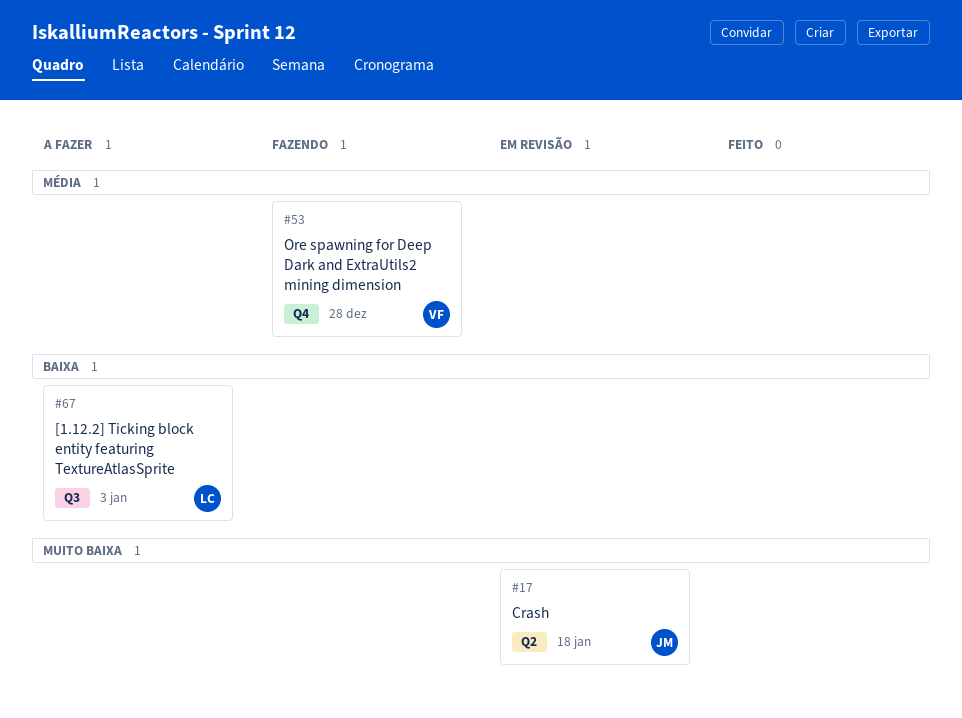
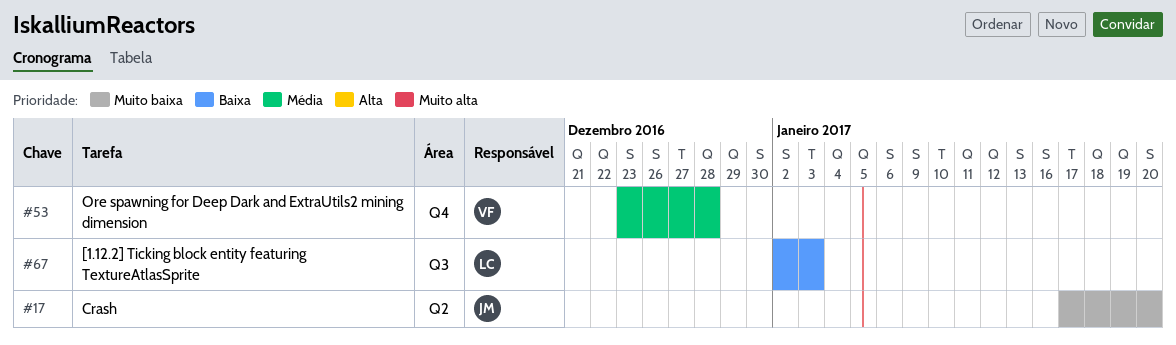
#17, due: Jan 18 -> Jan 20

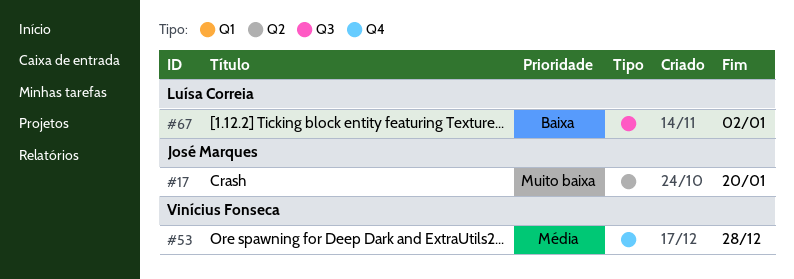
#67, due: Jan 3 -> Jan 2

